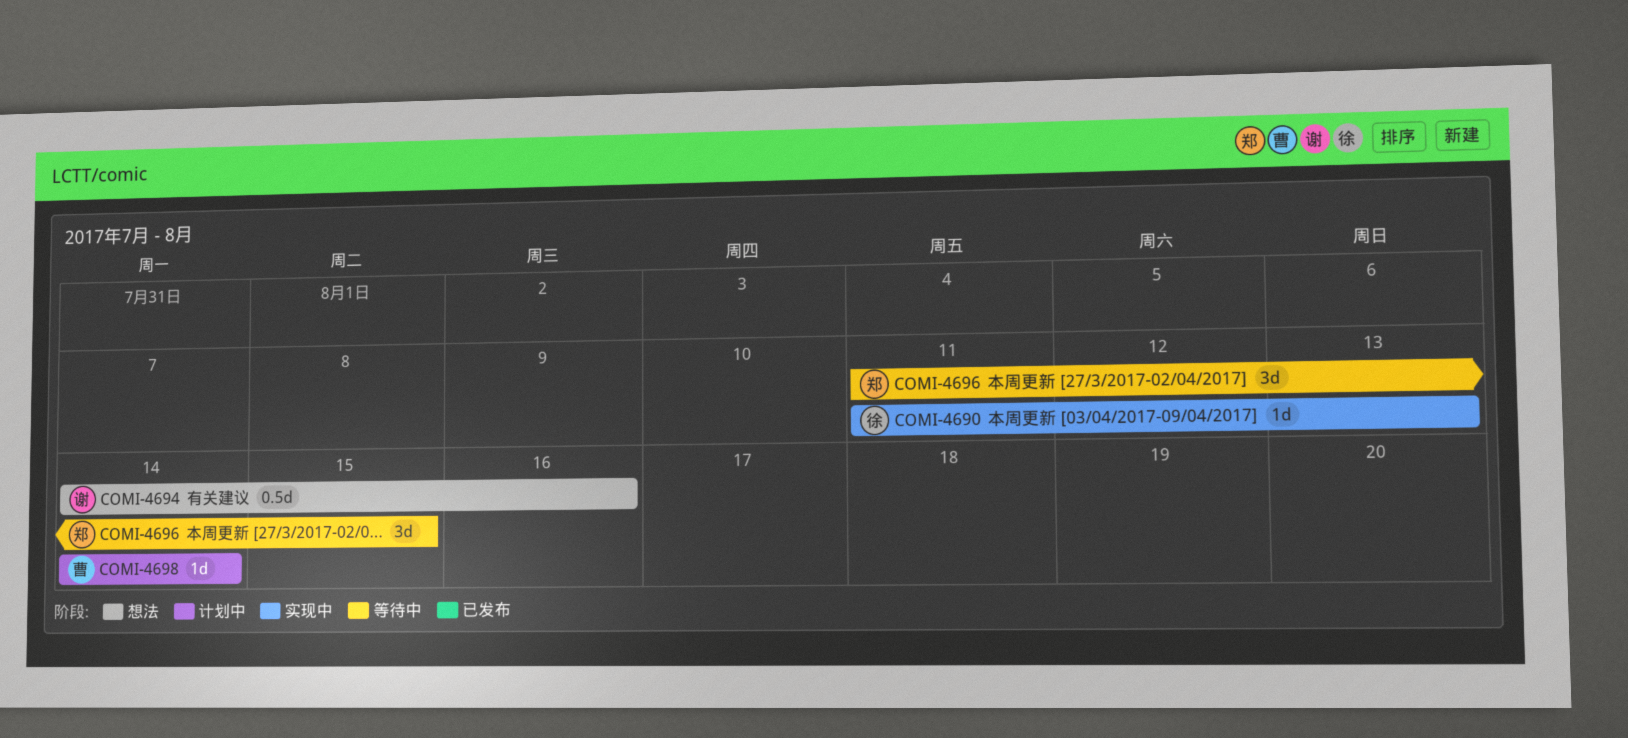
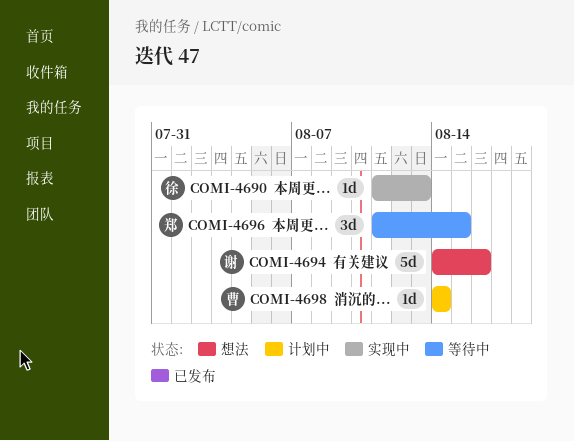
COMI-4694, estimate: 0.5d -> 5d

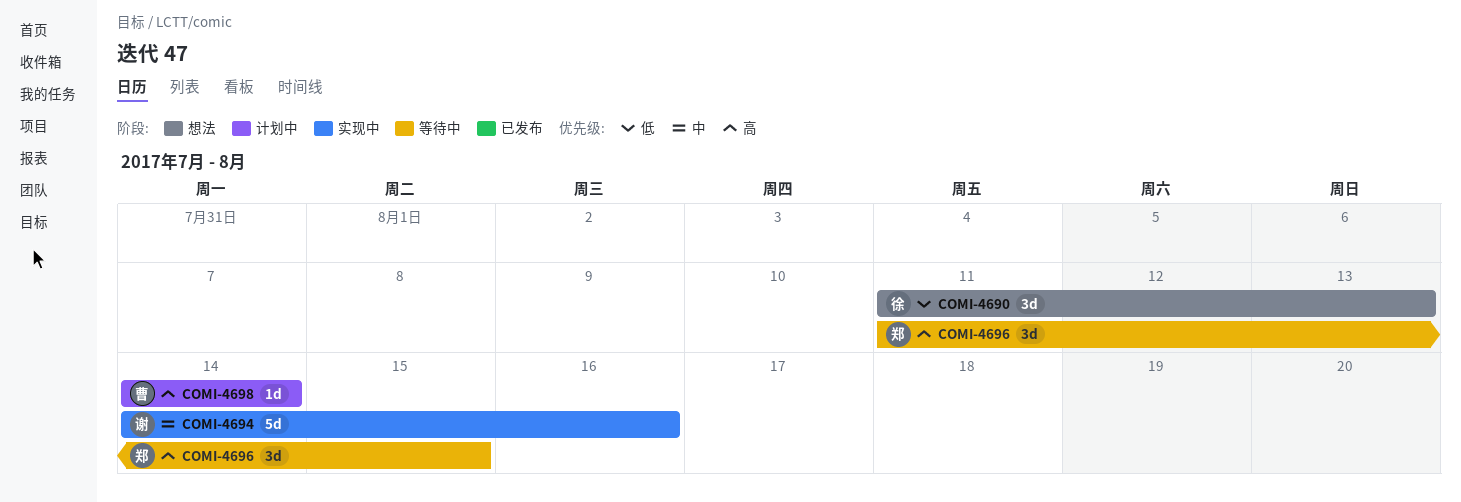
COMI-4690, status: 实现中 -> 想法
COMI-4690, estimate: 1d -> 3d
COMI-4694, status: 想法 -> 实现中

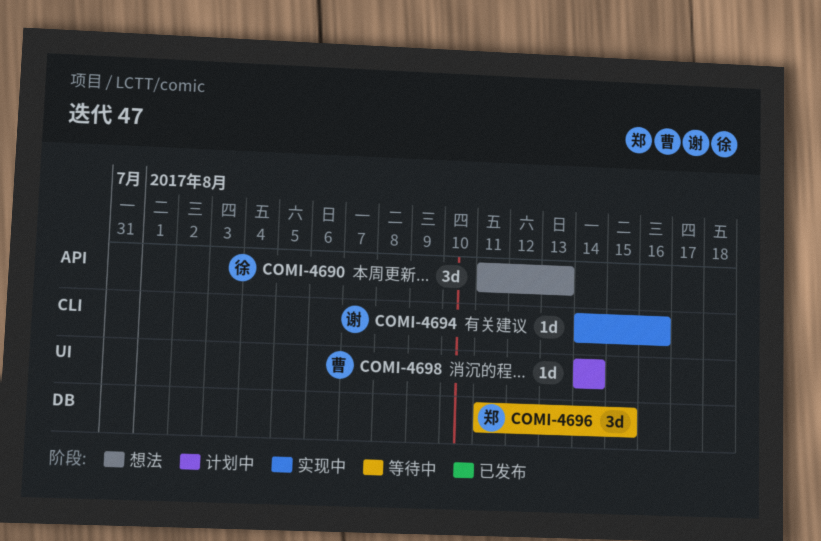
COMI-4694, estimate: 5d -> 1d

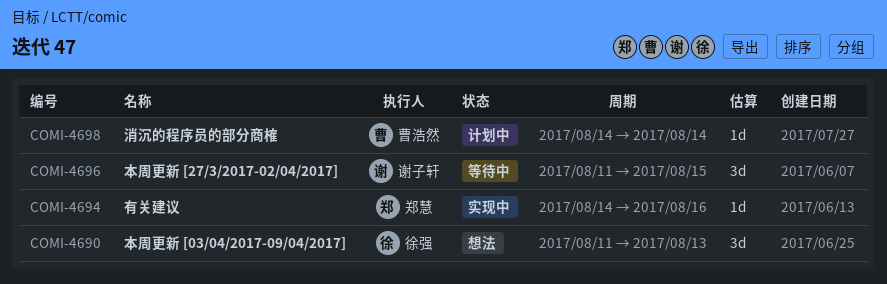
COMI-4694, owner: 谢子轩 -> 郑慧
COMI-4696, owner: 郑慧 -> 谢子轩

